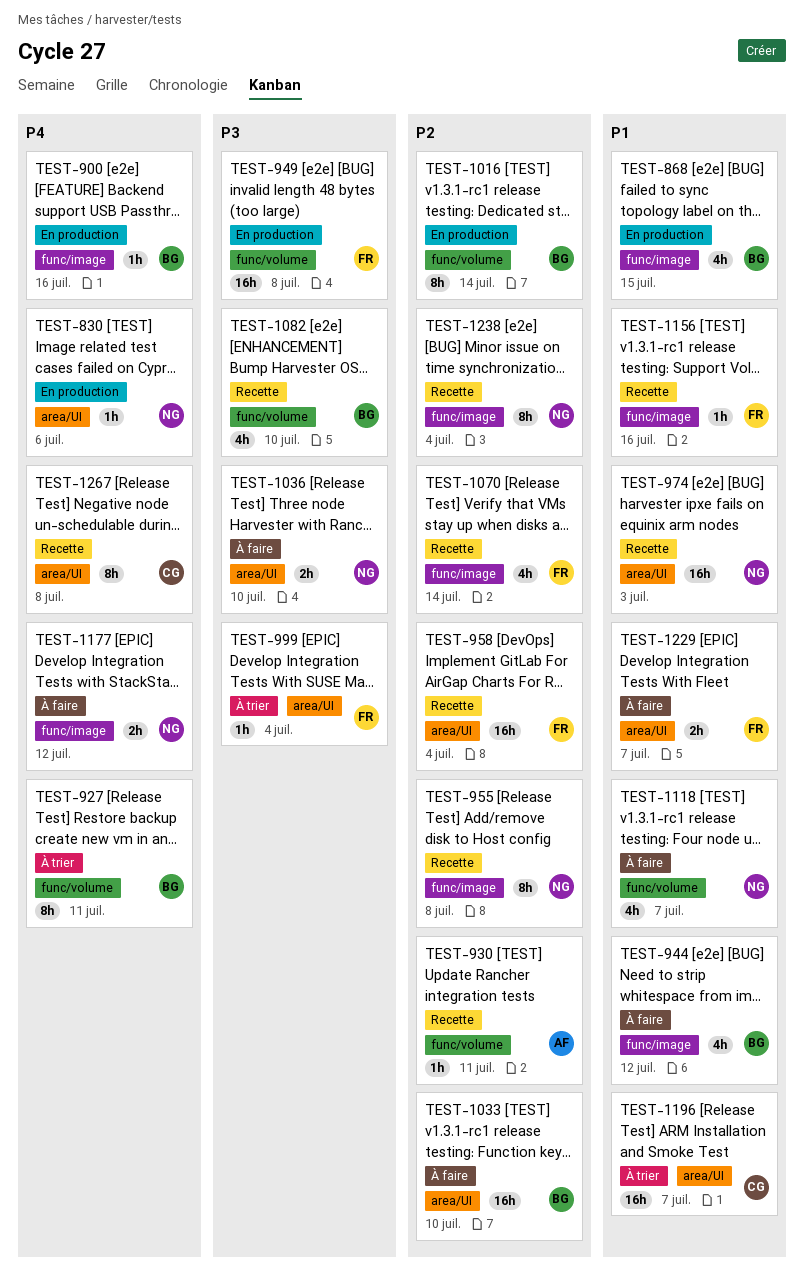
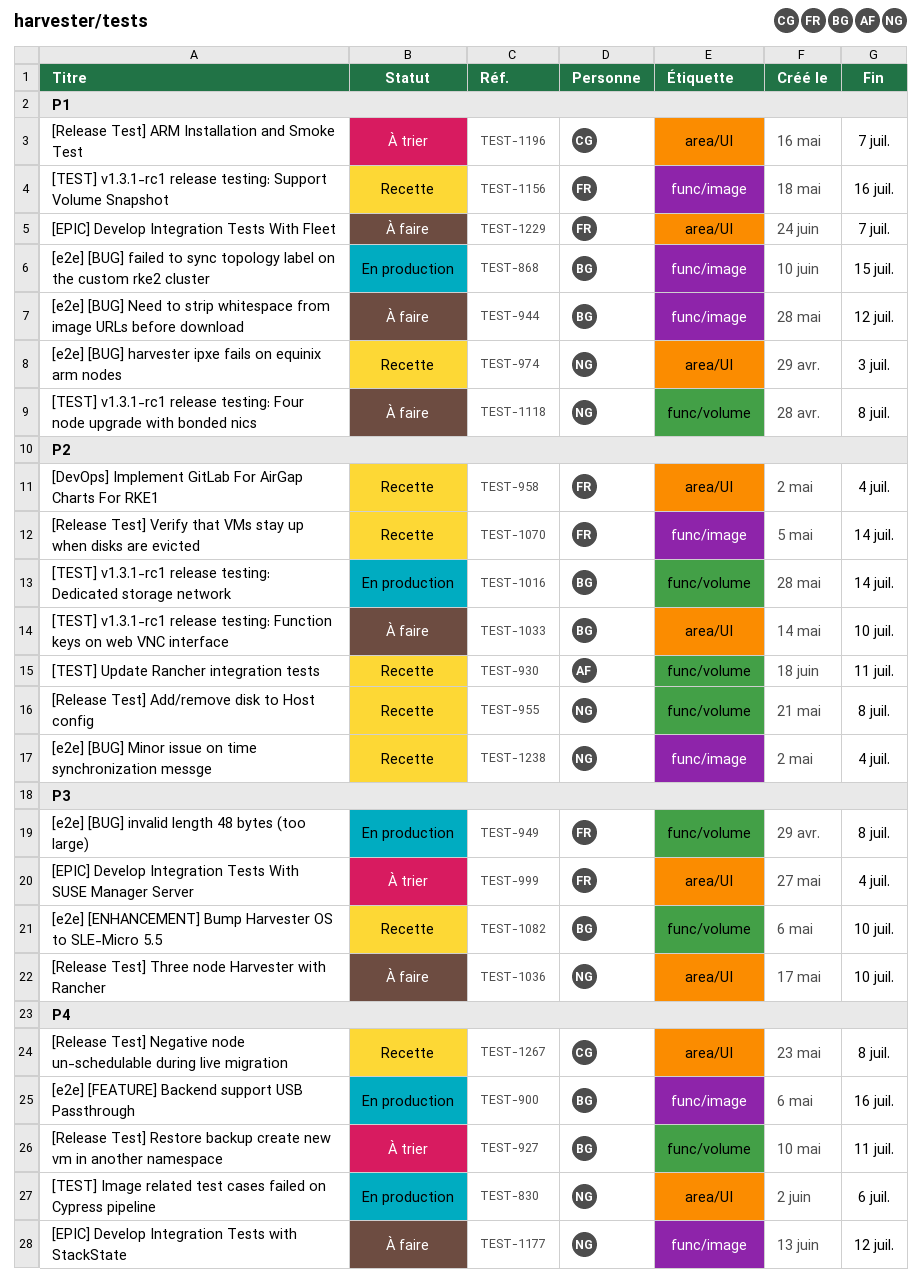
TEST-955, label: func/image -> func/volume
TEST-1118, due: Jul 7 -> Jul 8

